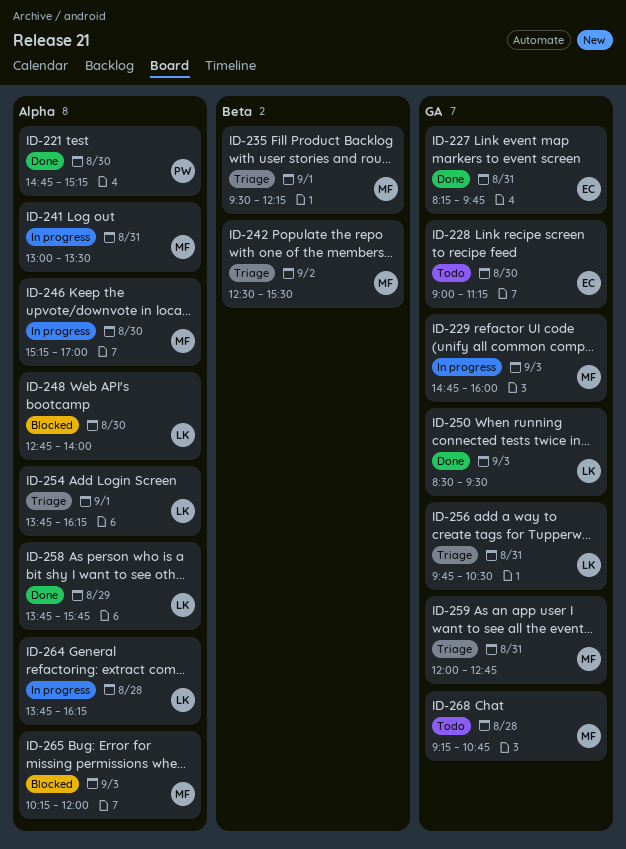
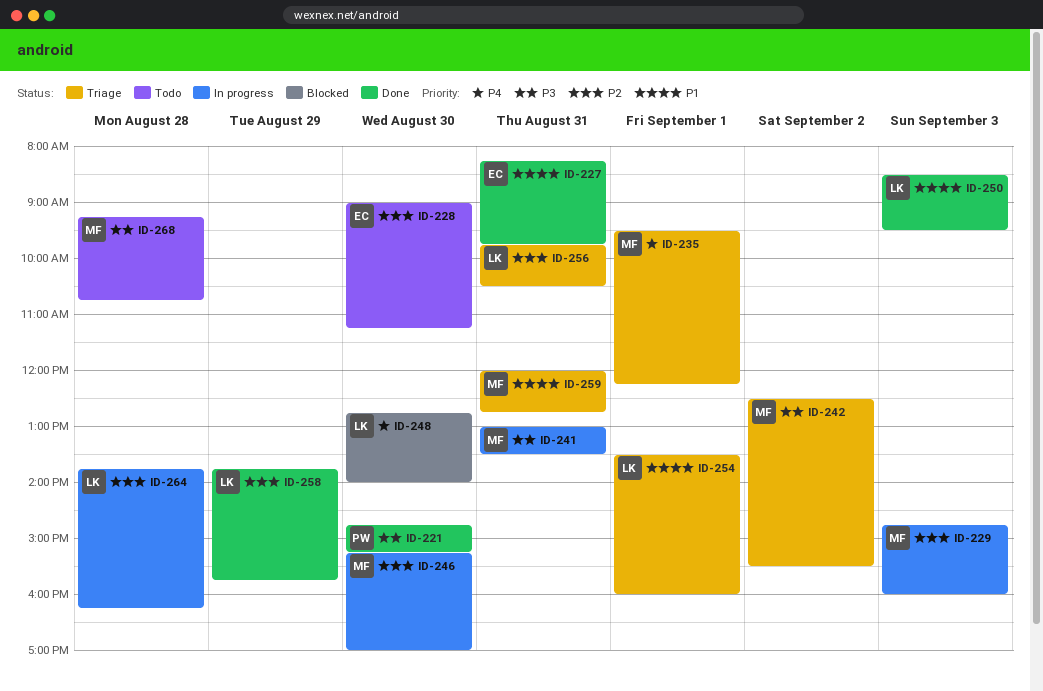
ID-254, begins: 13:45 -> 13:30
ID-254, ends: 16:15 -> 16:00
ID-265: present -> none

